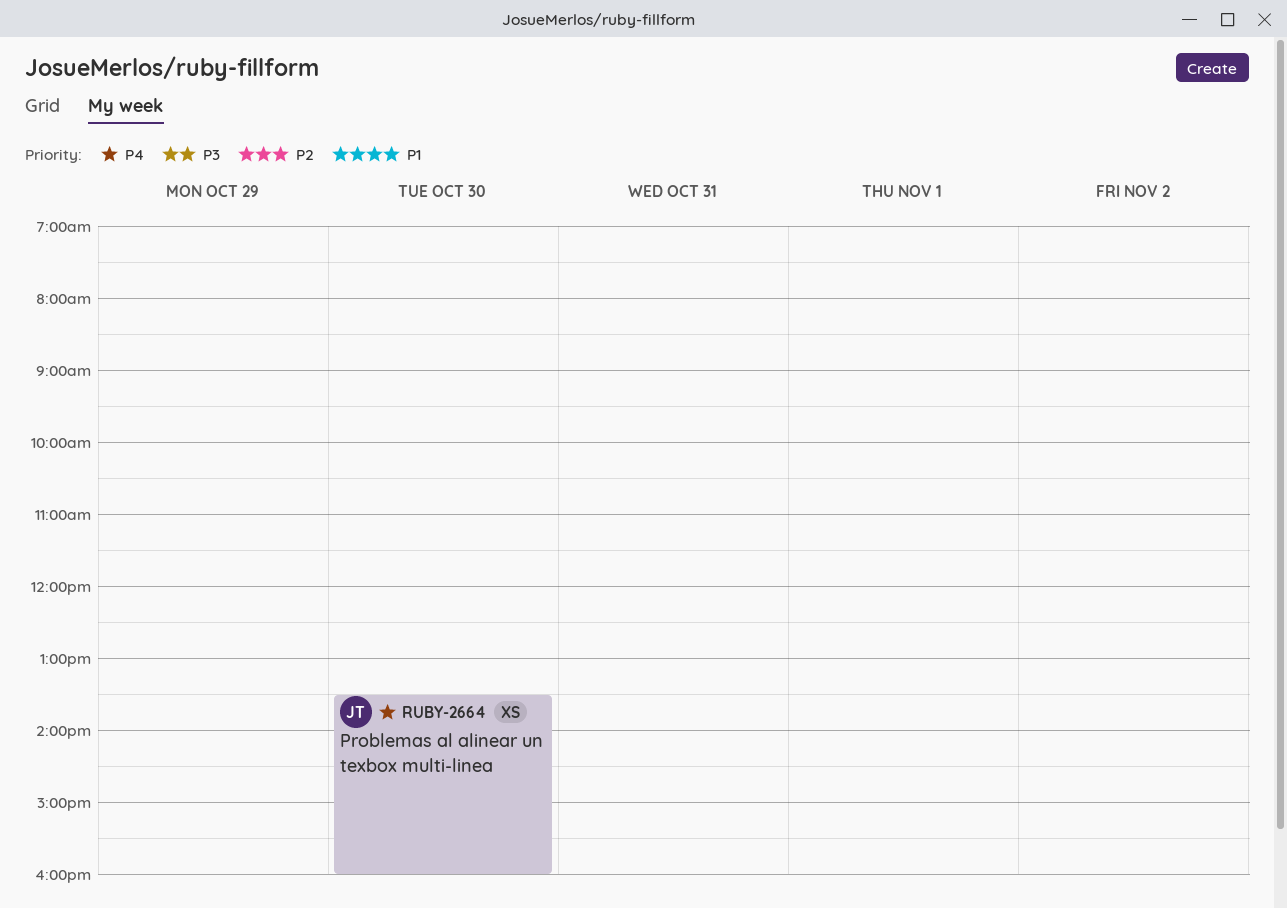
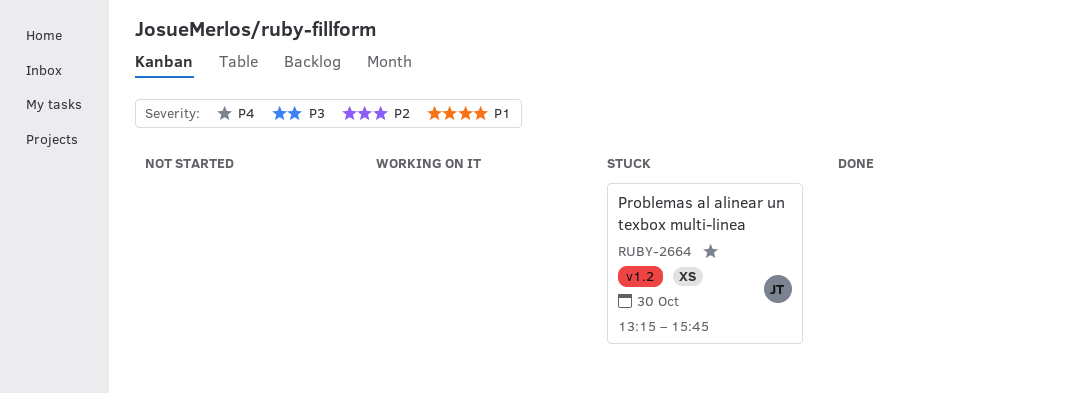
RUBY-2664, begins: 13:30 -> 13:15
RUBY-2664, ends: 16:00 -> 15:45

